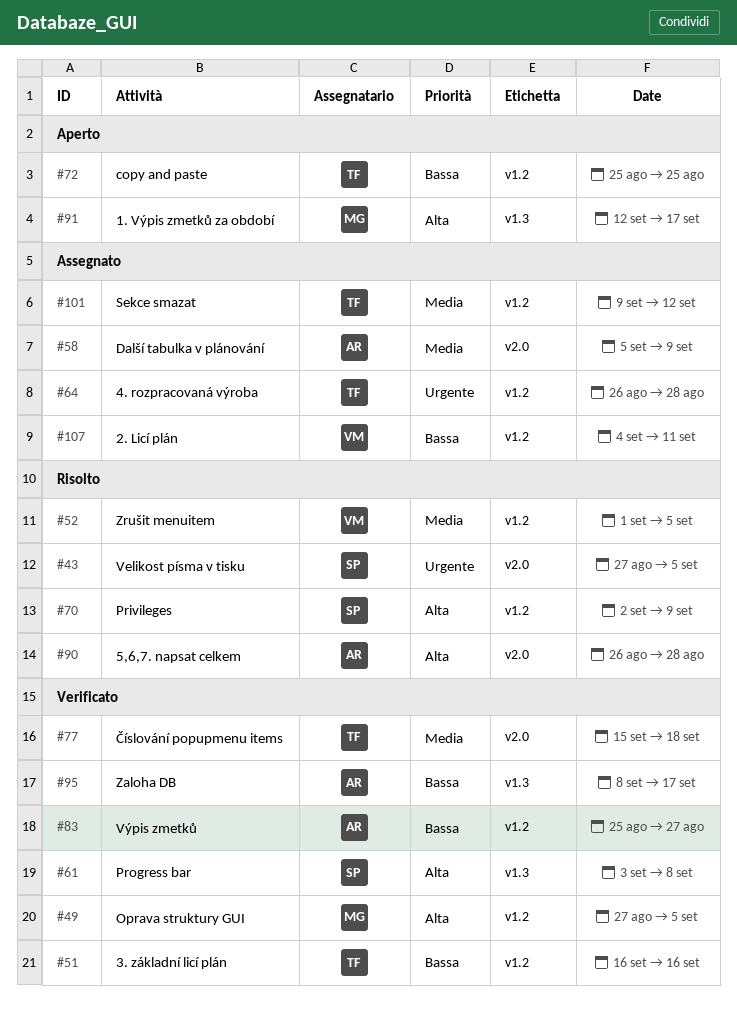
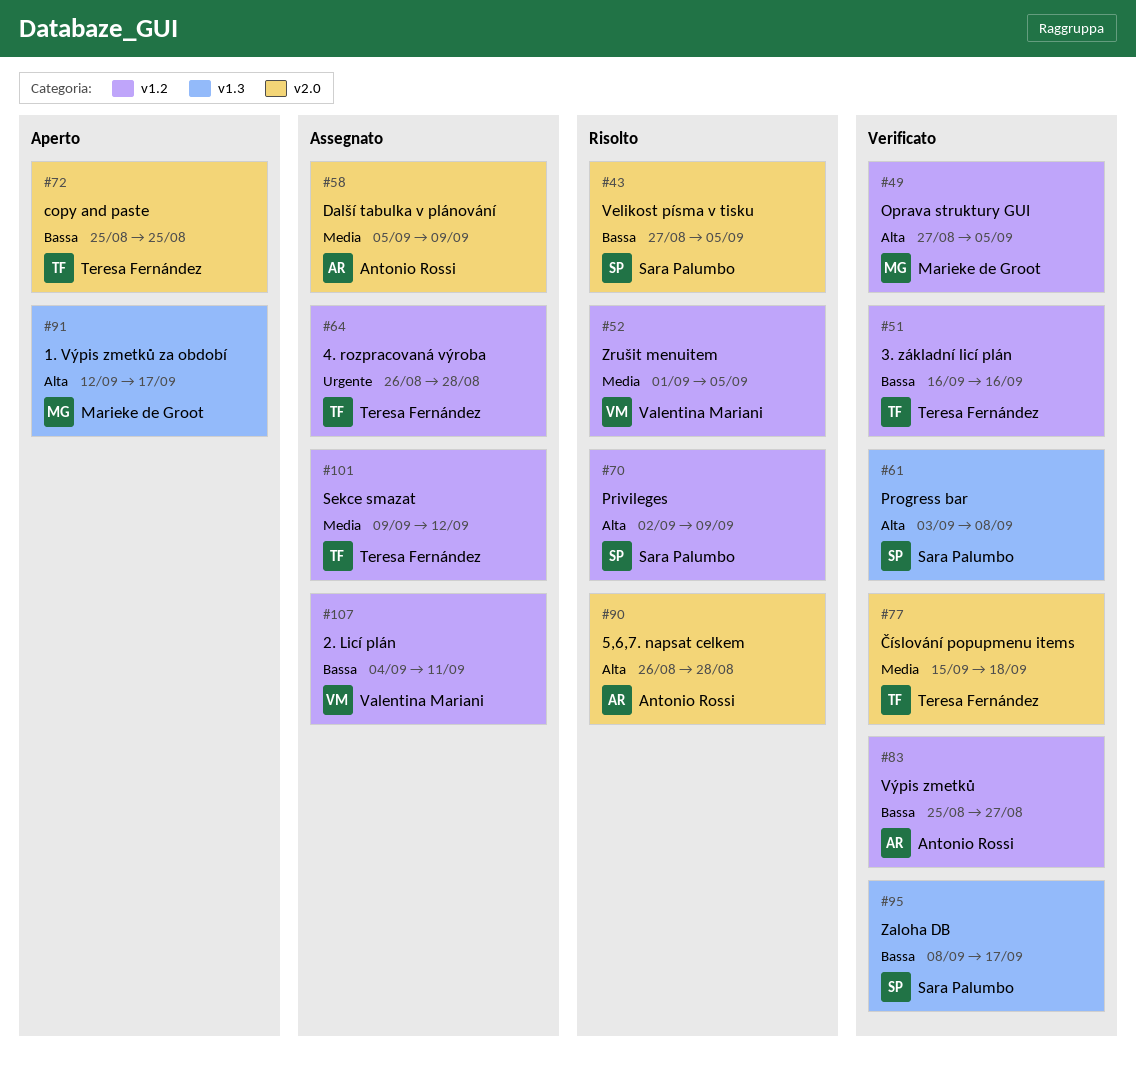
#43, priority: Urgente -> Bassa
#72, label: v1.2 -> v2.0
#95, owner: Antonio Rossi -> Sara Palumbo

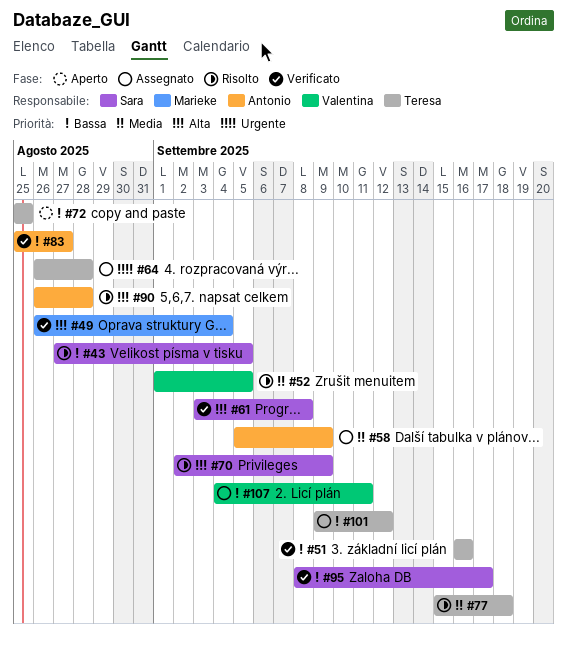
#49, start: Aug 27 -> Aug 26
#49, due: Sep 5 -> Sep 4
#77, status: Verificato -> Risolto
#91: present -> none
#101, priority: Media -> Bassa

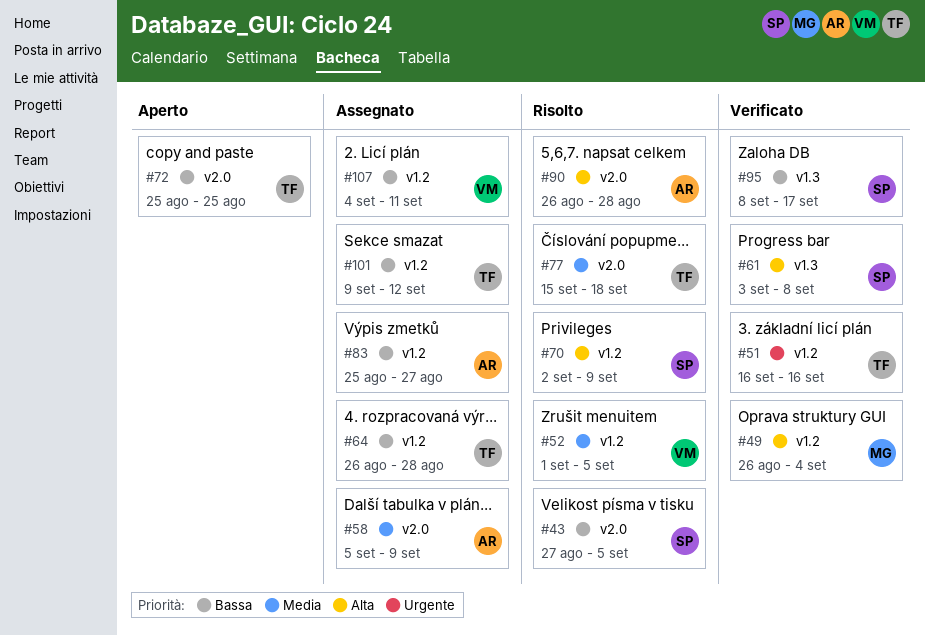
#51, priority: Bassa -> Urgente
#64, priority: Urgente -> Bassa
#83, status: Verificato -> Assegnato

